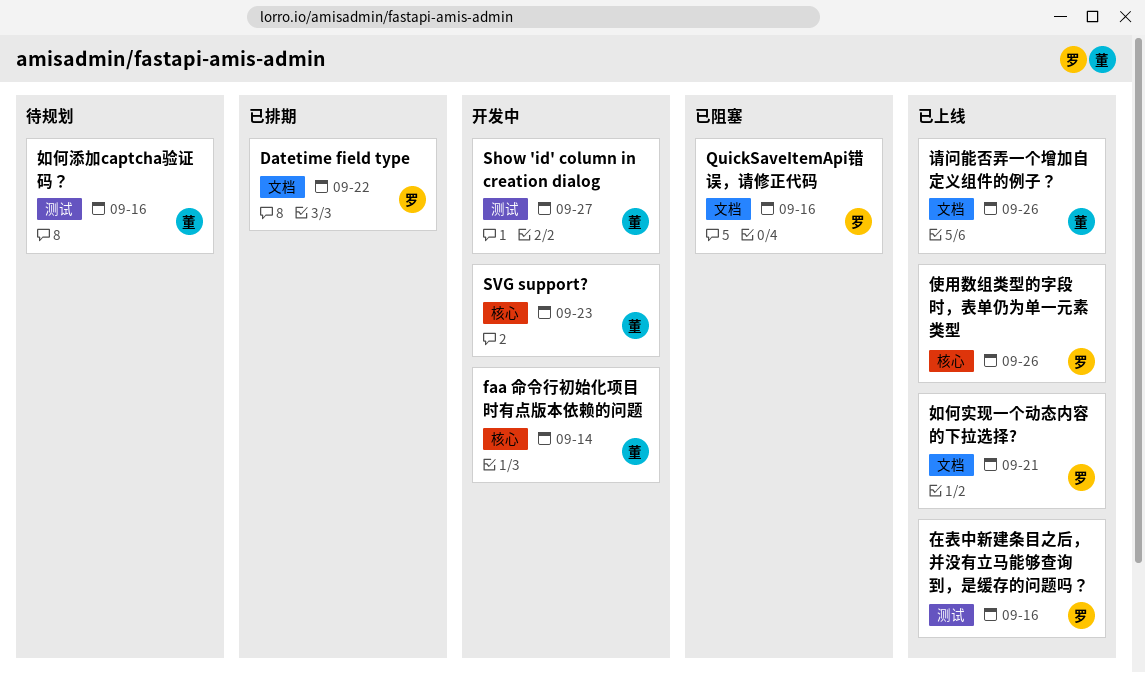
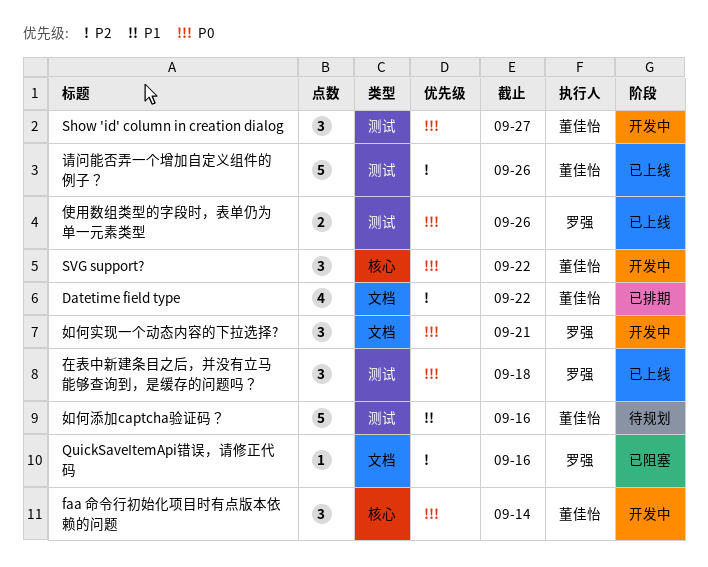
Datetime field type, owner: 罗强 -> 董佳怡
SVG support?, due: Sep 23 -> Sep 22
使用数组类型的字段时，表单仍为单一元素类型, label: 核心 -> 测试
在表中新建条目之后，并没有立马能够查询到，是缓存的问题吗？, due: Sep 16 -> Sep 18
如何实现一个动态内容的下拉选择?, status: 已上线 -> 开发中
请问能否弄一个增加自定义组件的例子？, label: 文档 -> 测试

